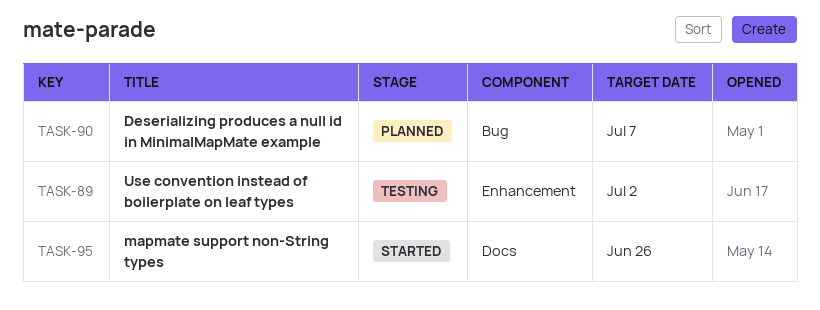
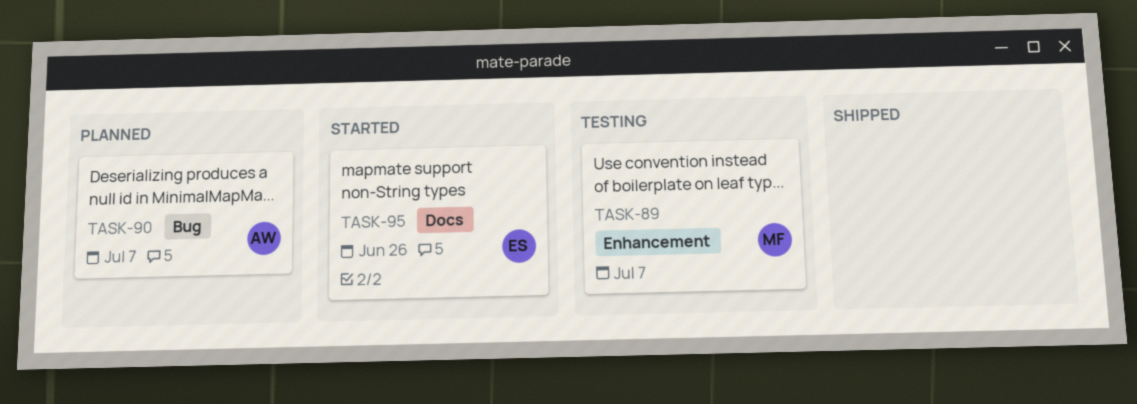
TASK-89, due: Jul 2 -> Jul 7

